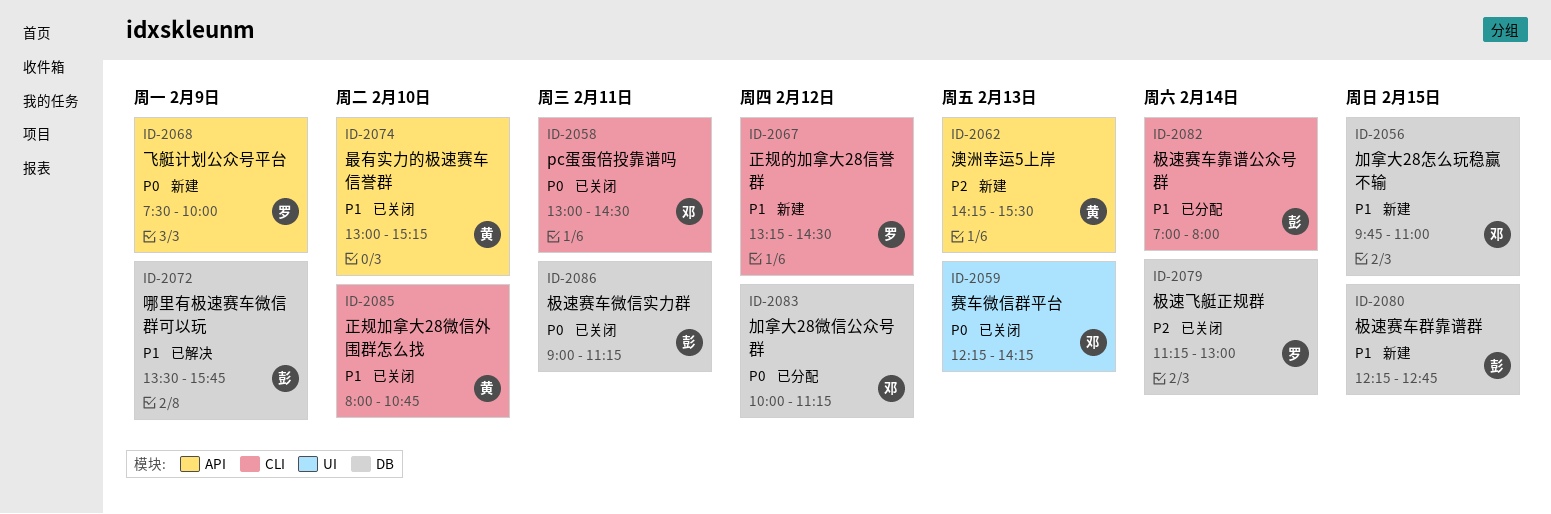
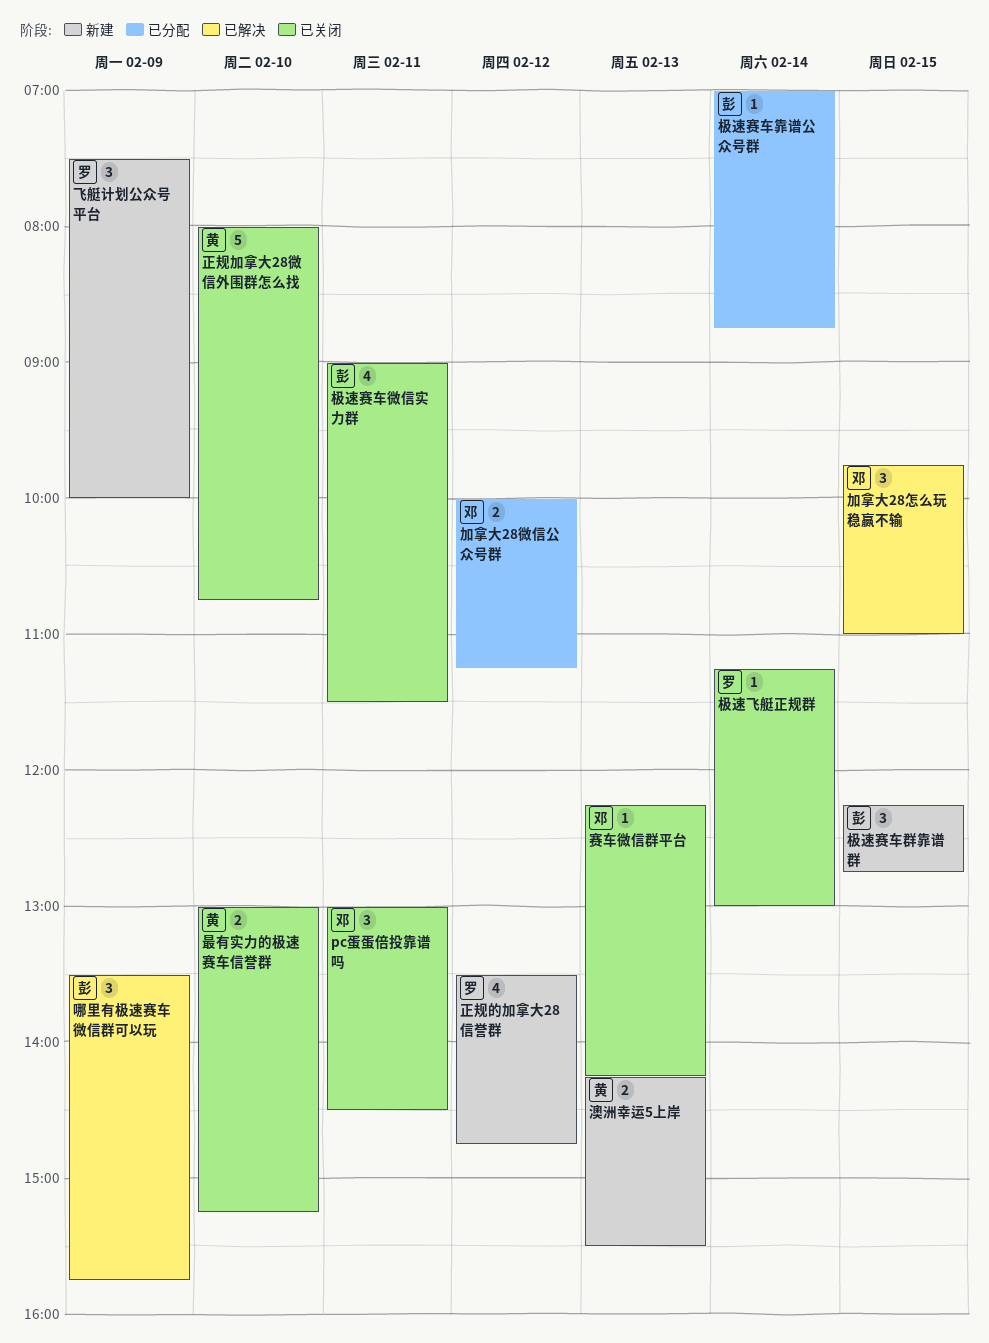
加拿大28怎么玩稳赢不输, status: 新建 -> 已解决
极速赛车微信实力群, ends: 11:15 -> 11:30
极速赛车靠谱公众号群, ends: 08:00 -> 08:45
正规的加拿大28信誉群, begins: 13:15 -> 13:30
正规的加拿大28信誉群, ends: 14:30 -> 14:45

